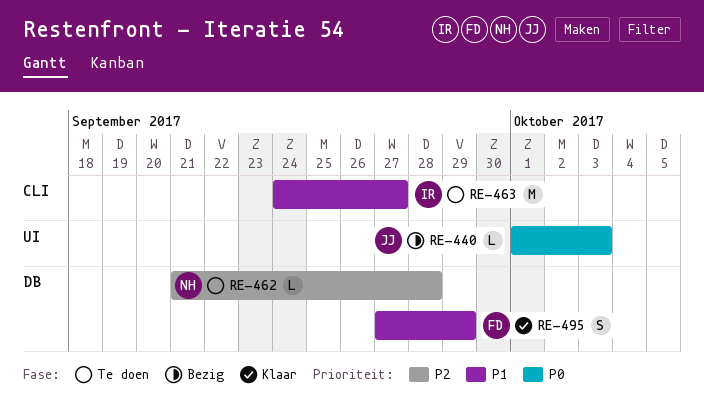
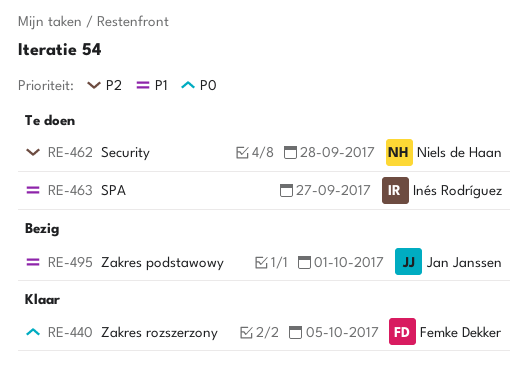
RE-440, status: Bezig -> Klaar
RE-440, owner: Jan Janssen -> Femke Dekker
RE-440, due: Oct 3 -> Oct 5
RE-495, status: Klaar -> Bezig
RE-495, owner: Femke Dekker -> Jan Janssen
RE-495, due: Sep 29 -> Oct 1

